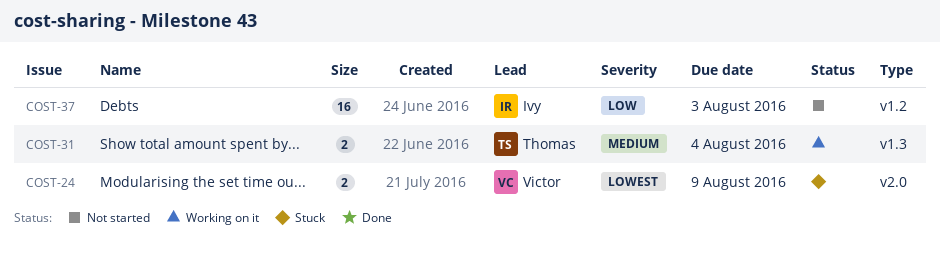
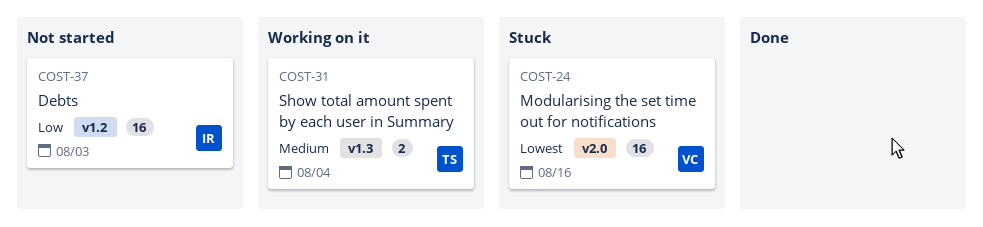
COST-24, estimate: 2 -> 16
COST-24, due: Aug 9 -> Aug 16

